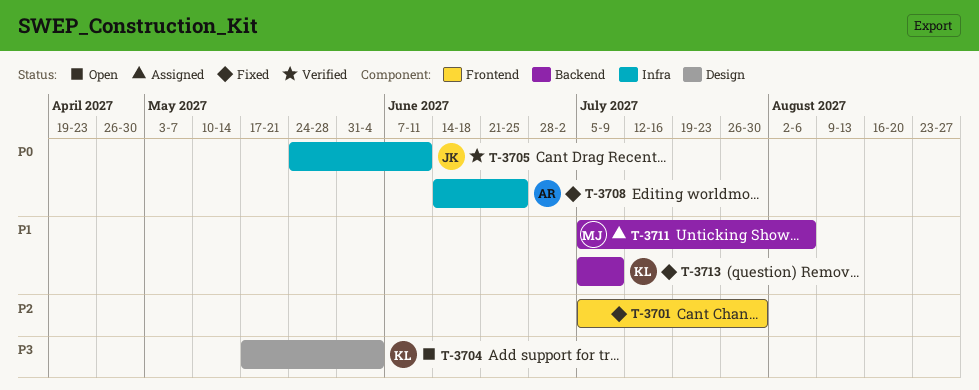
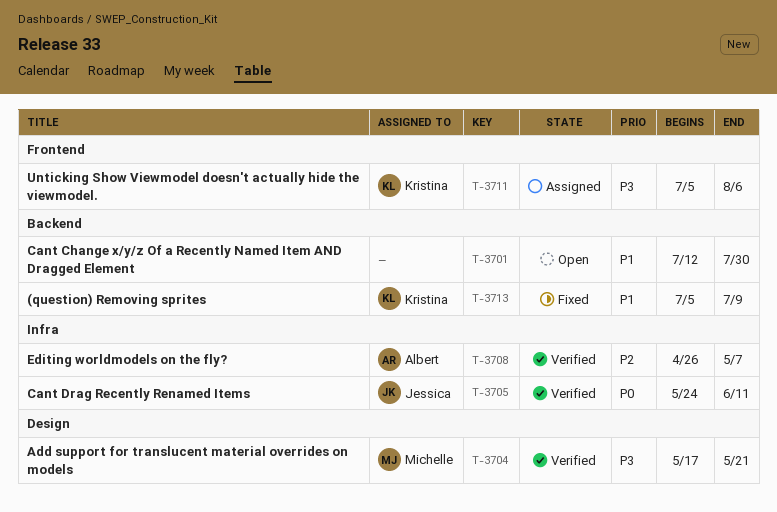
T-3701, status: Fixed -> Open
T-3701, priority: P2 -> P1
T-3701, label: Frontend -> Backend
T-3701, start: Jul 5 -> Jul 12
T-3704, status: Open -> Verified
T-3704, owner: Kristina -> Michelle
T-3704, due: Jun 4 -> May 21
T-3708, status: Fixed -> Verified
T-3708, priority: P0 -> P2
T-3708, start: Jun 14 -> Apr 26
T-3708, due: Jun 25 -> May 7
T-3711, owner: Michelle -> Kristina
T-3711, priority: P1 -> P3
T-3711, label: Backend -> Frontend

